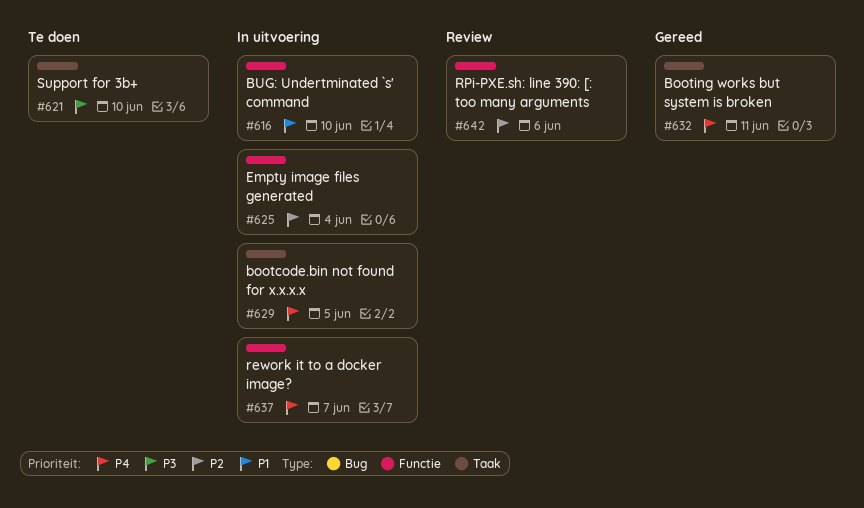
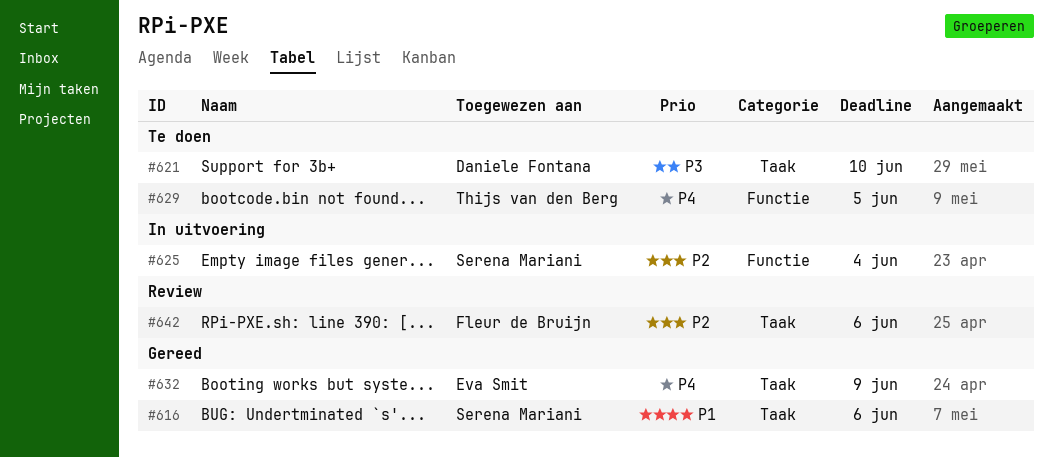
#616, status: In uitvoering -> Gereed
#616, label: Functie -> Taak
#616, due: Jun 10 -> Jun 6
#629, status: In uitvoering -> Te doen
#629, label: Taak -> Functie
#632, due: Jun 11 -> Jun 9
#637: present -> none
#642, label: Functie -> Taak

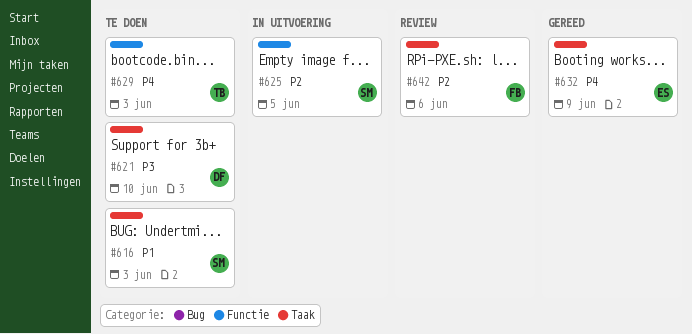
#616, status: Gereed -> Te doen
#616, due: Jun 6 -> Jun 3
#625, due: Jun 4 -> Jun 5
#629, due: Jun 5 -> Jun 3

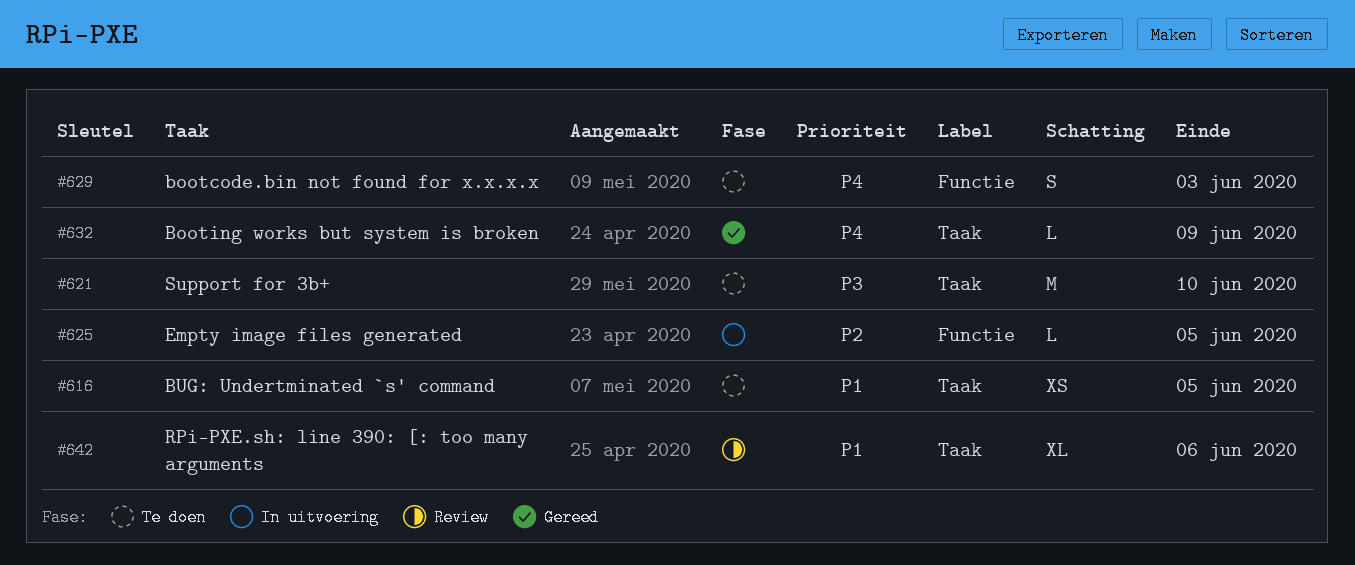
#616, due: Jun 3 -> Jun 5
#642, priority: P2 -> P1

